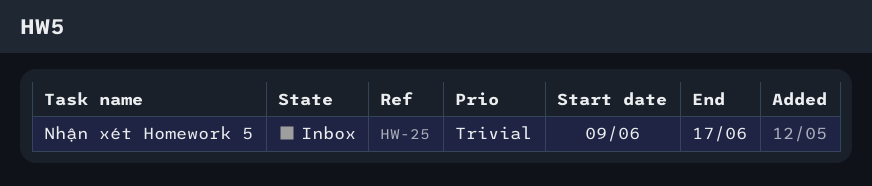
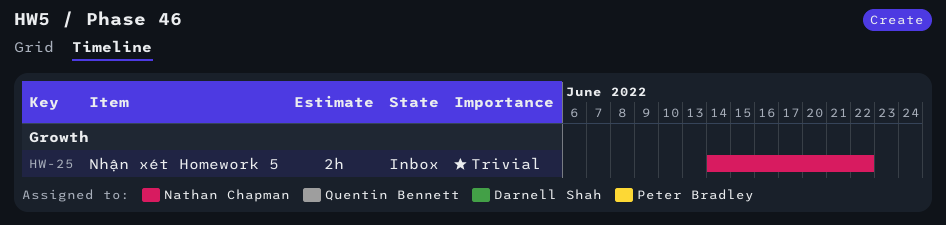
HW-25, start: Jun 9 -> Jun 14
HW-25, due: Jun 17 -> Jun 22

